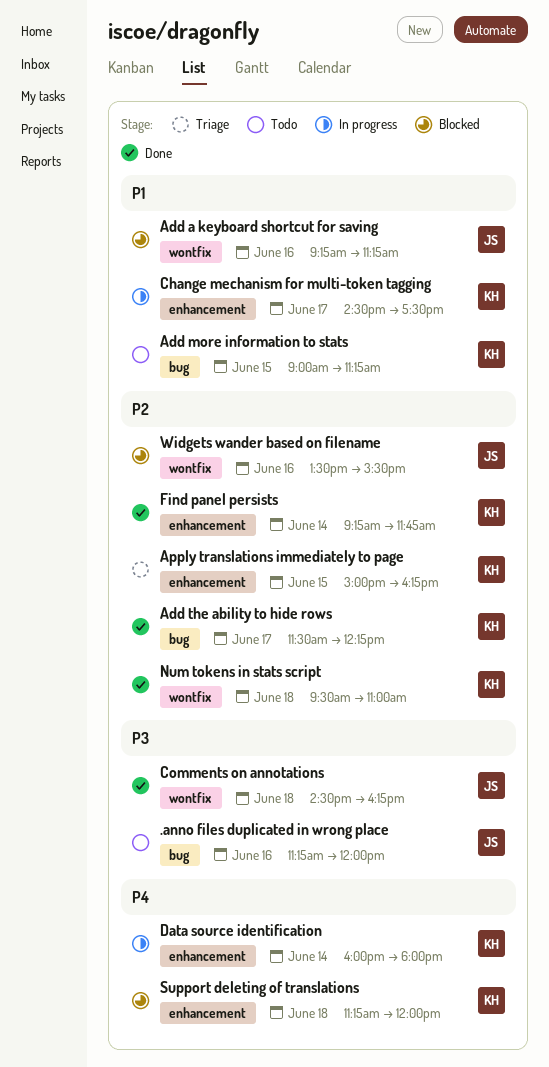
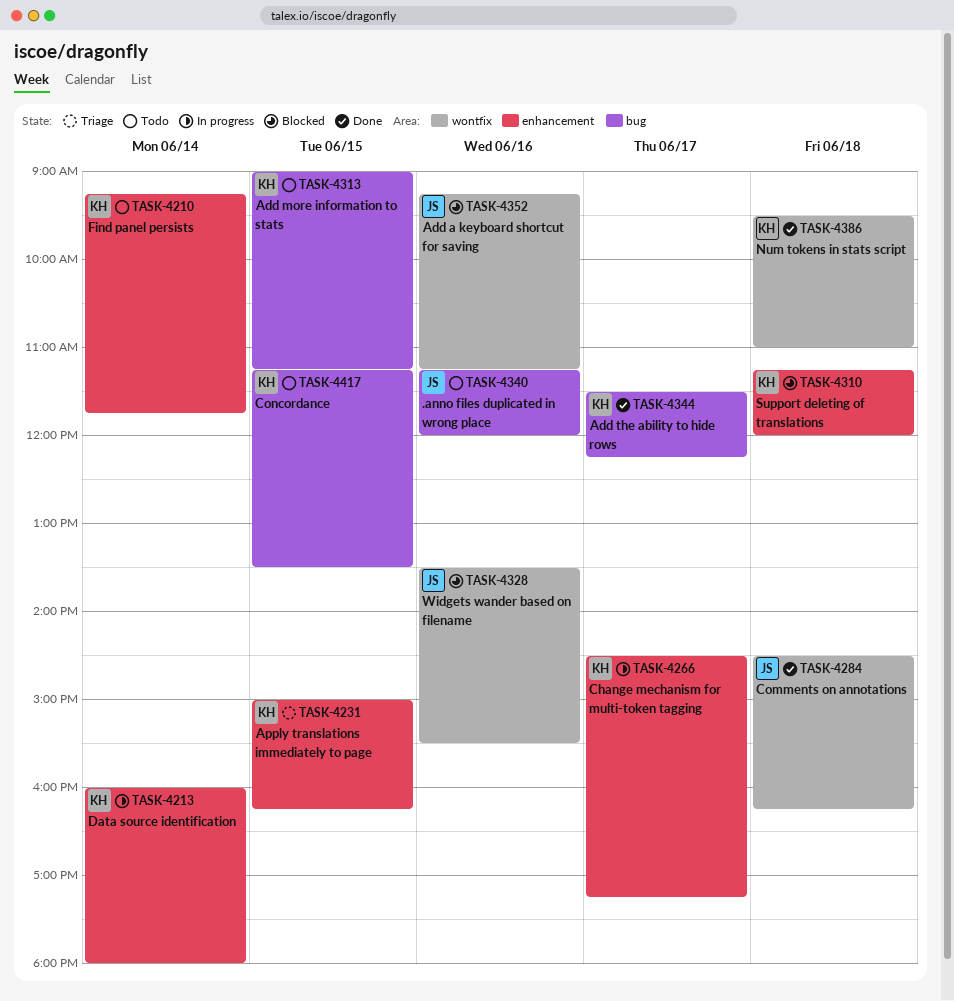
Change mechanism for multi-token tagging, ends: 17:30 -> 17:15
Concordance: none -> present
Find panel persists, status: Done -> Todo

